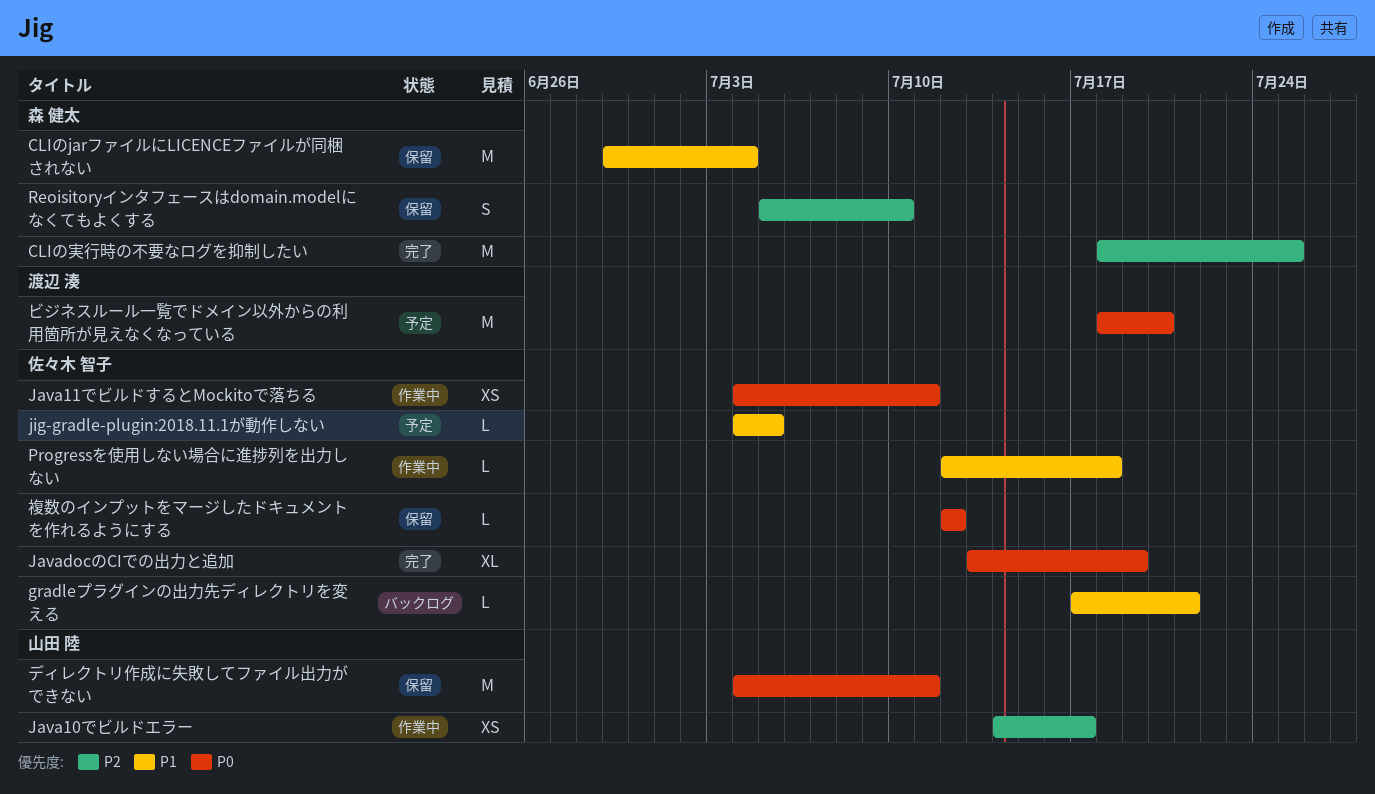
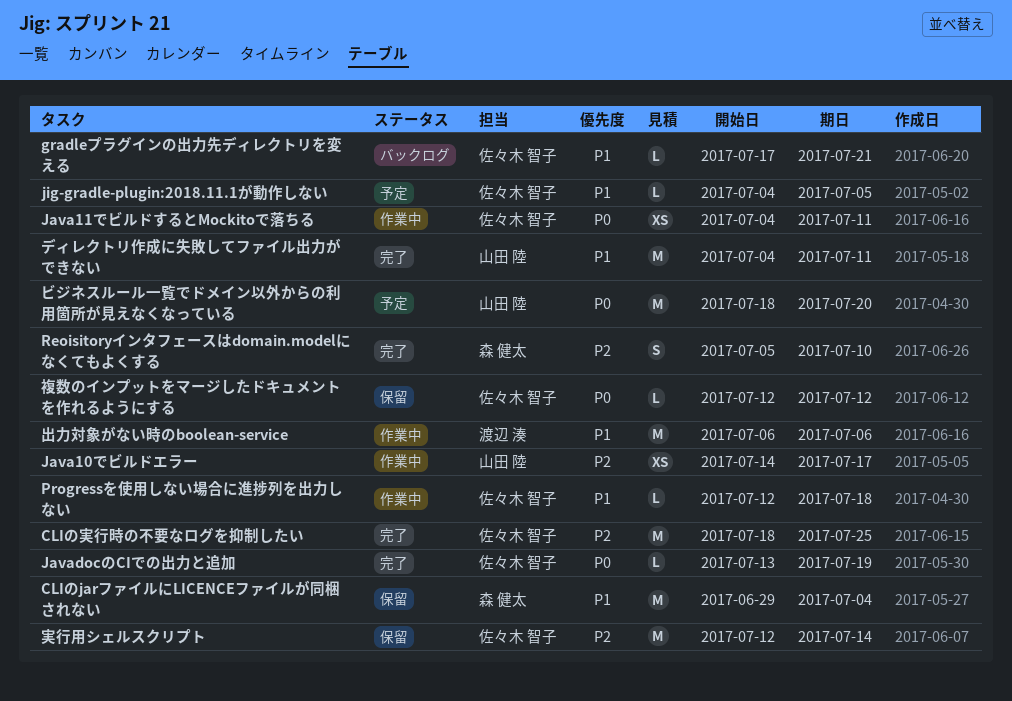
CLIの実行時の不要なログを抑制したい, owner: 森 健太 -> 佐々木 智子
JavadocのCIでの出力と追加, estimate: XL -> L
Reoisitoryインタフェースはdomain.modelになくてもよくする, status: 保留 -> 完了
ディレクトリ作成に失敗してファイル出力ができない, status: 保留 -> 完了
ディレクトリ作成に失敗してファイル出力ができない, priority: P0 -> P1
ビジネスルール一覧でドメイン以外からの利用箇所が見えなくなっている, owner: 渡辺 湊 -> 山田 陸
出力対象がない時のboolean-service: none -> present
実行用シェルスクリプト: none -> present

